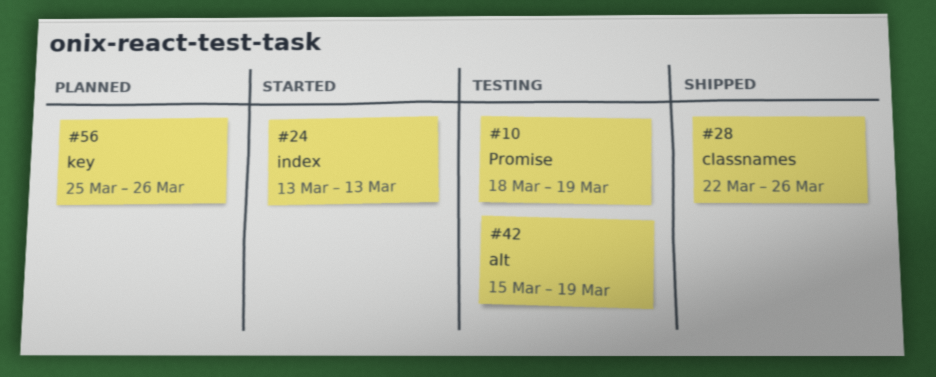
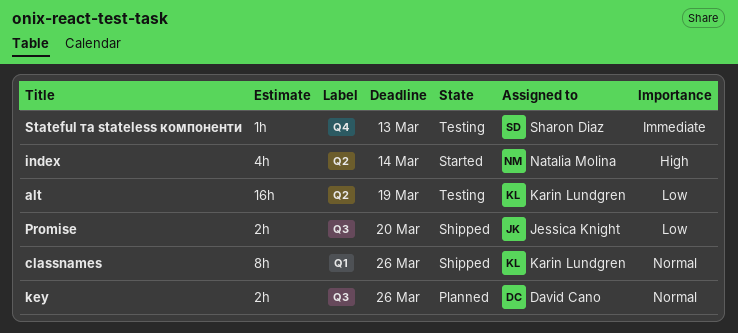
index, due: Mar 13 -> Mar 14
Promise, status: Testing -> Shipped
Promise, due: Mar 19 -> Mar 20
Stateful та stateless компоненти: none -> present

